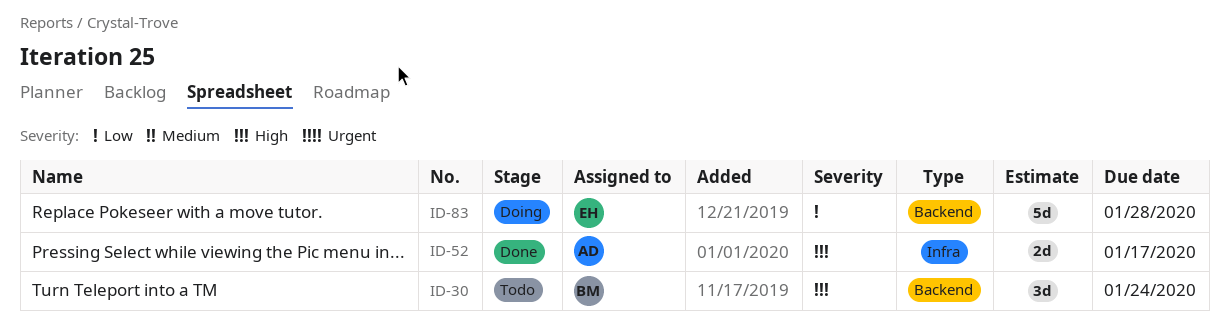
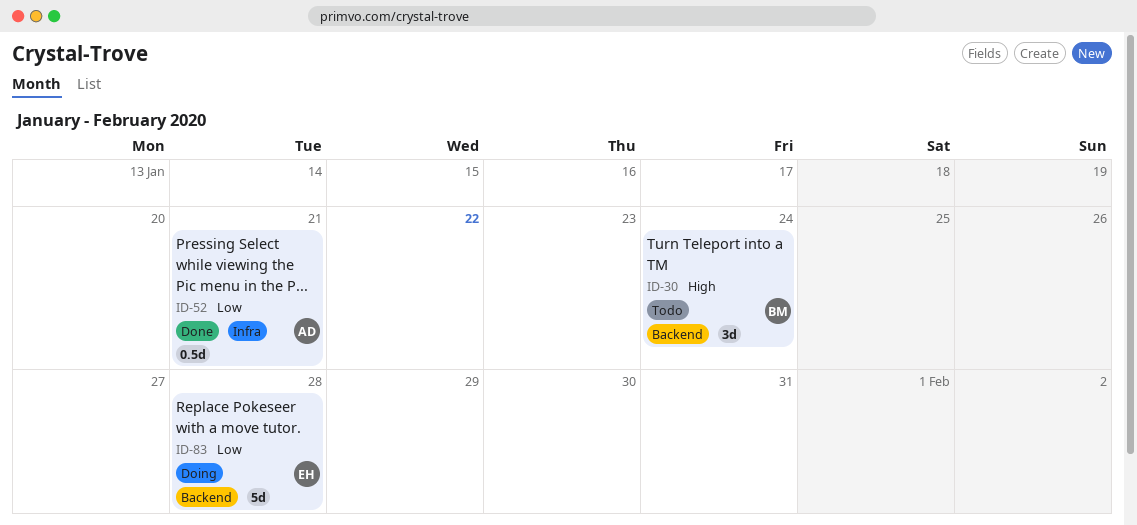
ID-52, priority: High -> Low
ID-52, estimate: 2d -> 0.5d
ID-52, due: Jan 17 -> Jan 21

